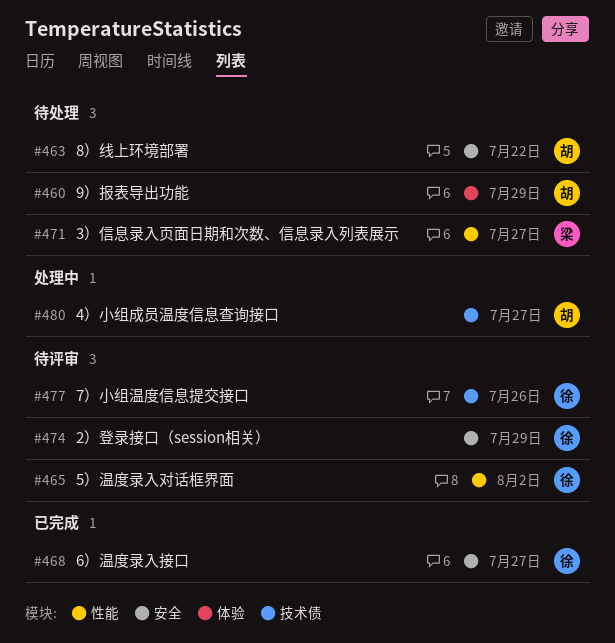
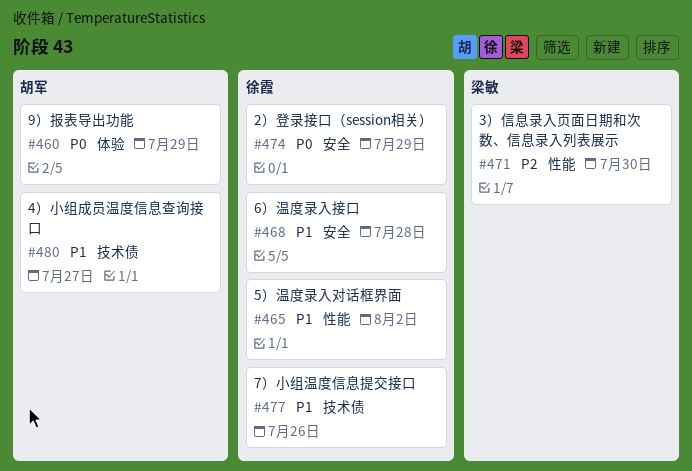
#463: present -> none
#468, due: Jul 27 -> Jul 28
#471, due: Jul 27 -> Jul 30

